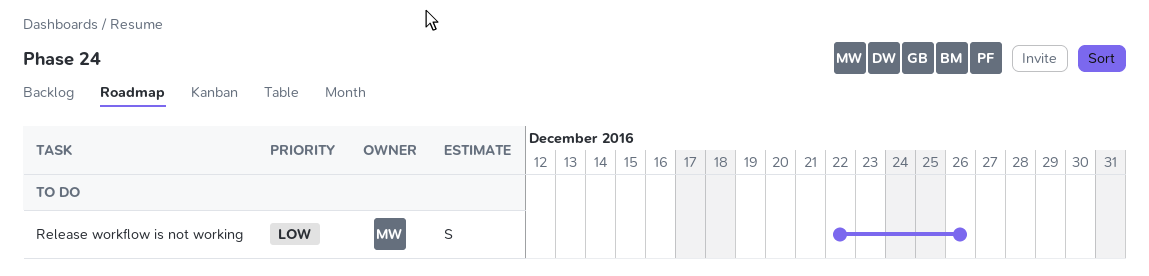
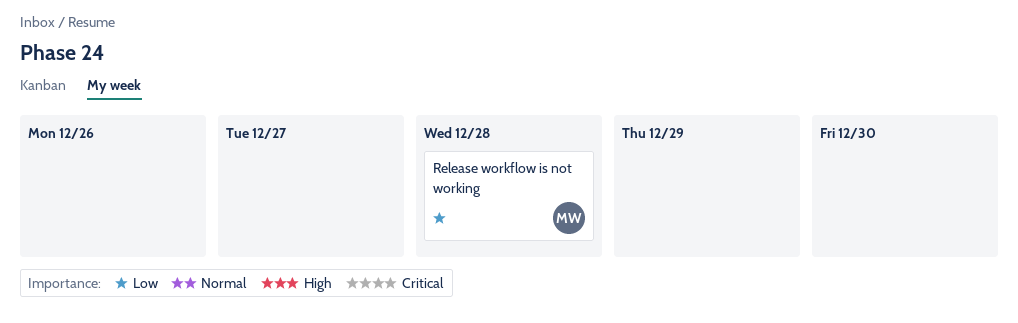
Release workflow is not working, due: Dec 26 -> Dec 28

